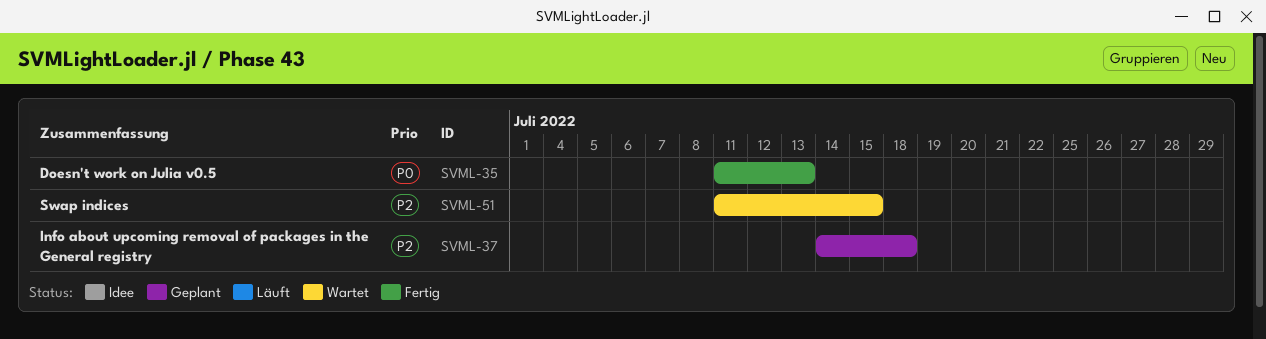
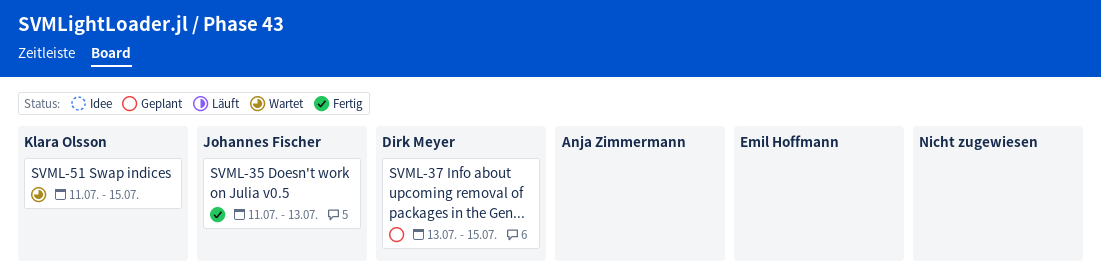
SVML-37, start: Jul 14 -> Jul 13
SVML-37, due: Jul 18 -> Jul 15

